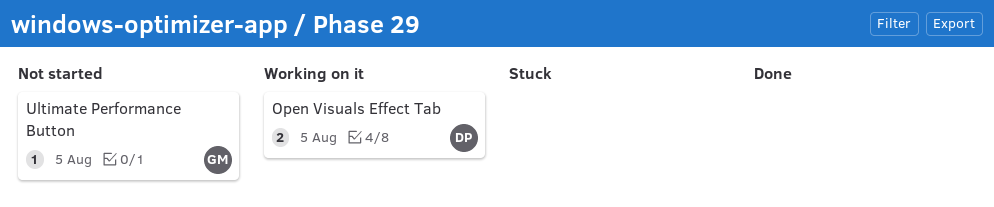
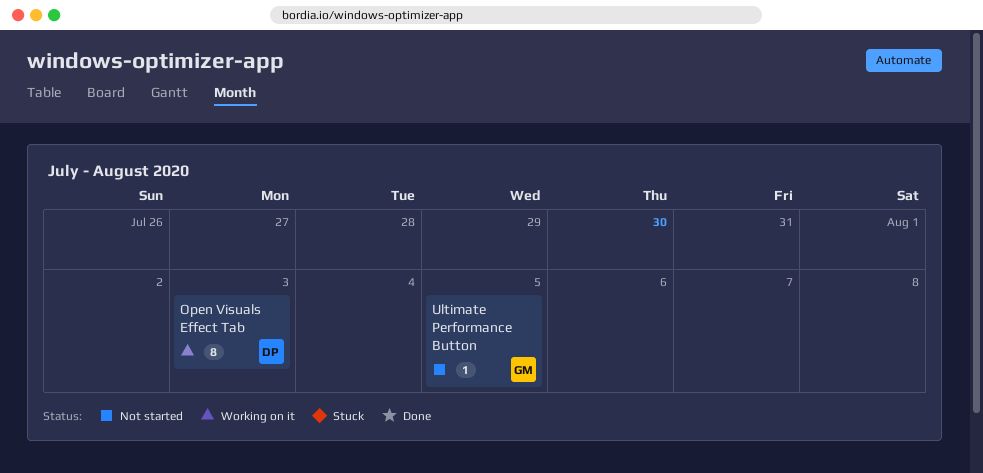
Open Visuals Effect Tab, estimate: 2 -> 8
Open Visuals Effect Tab, due: Aug 5 -> Aug 3

